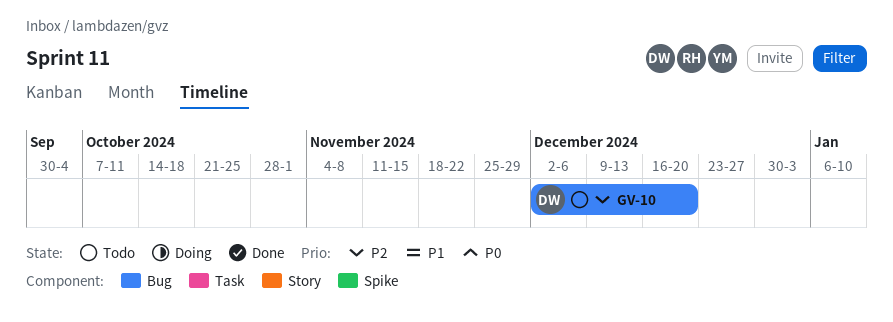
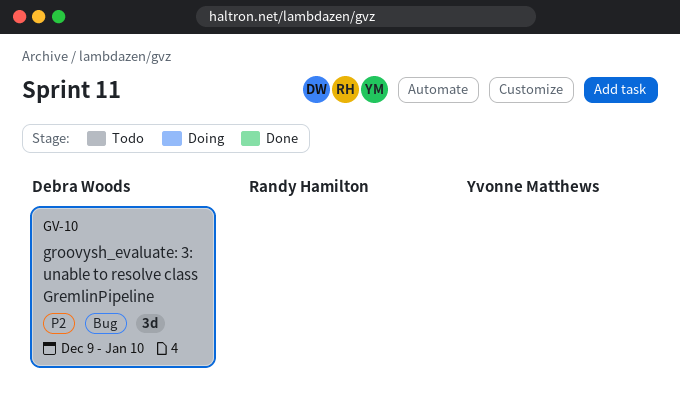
GV-10, start: Dec 2 -> Dec 9
GV-10, due: Dec 20 -> Jan 10

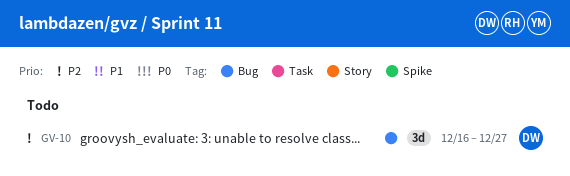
GV-10, start: Dec 9 -> Dec 16
GV-10, due: Jan 10 -> Dec 27

